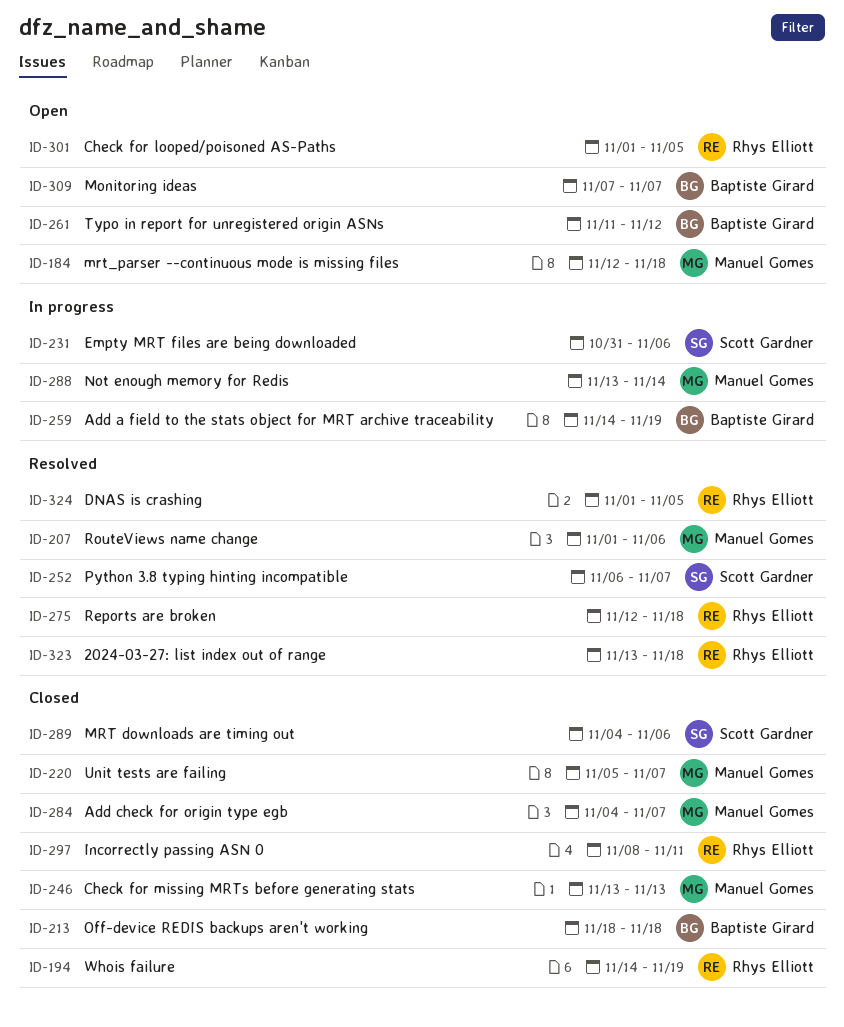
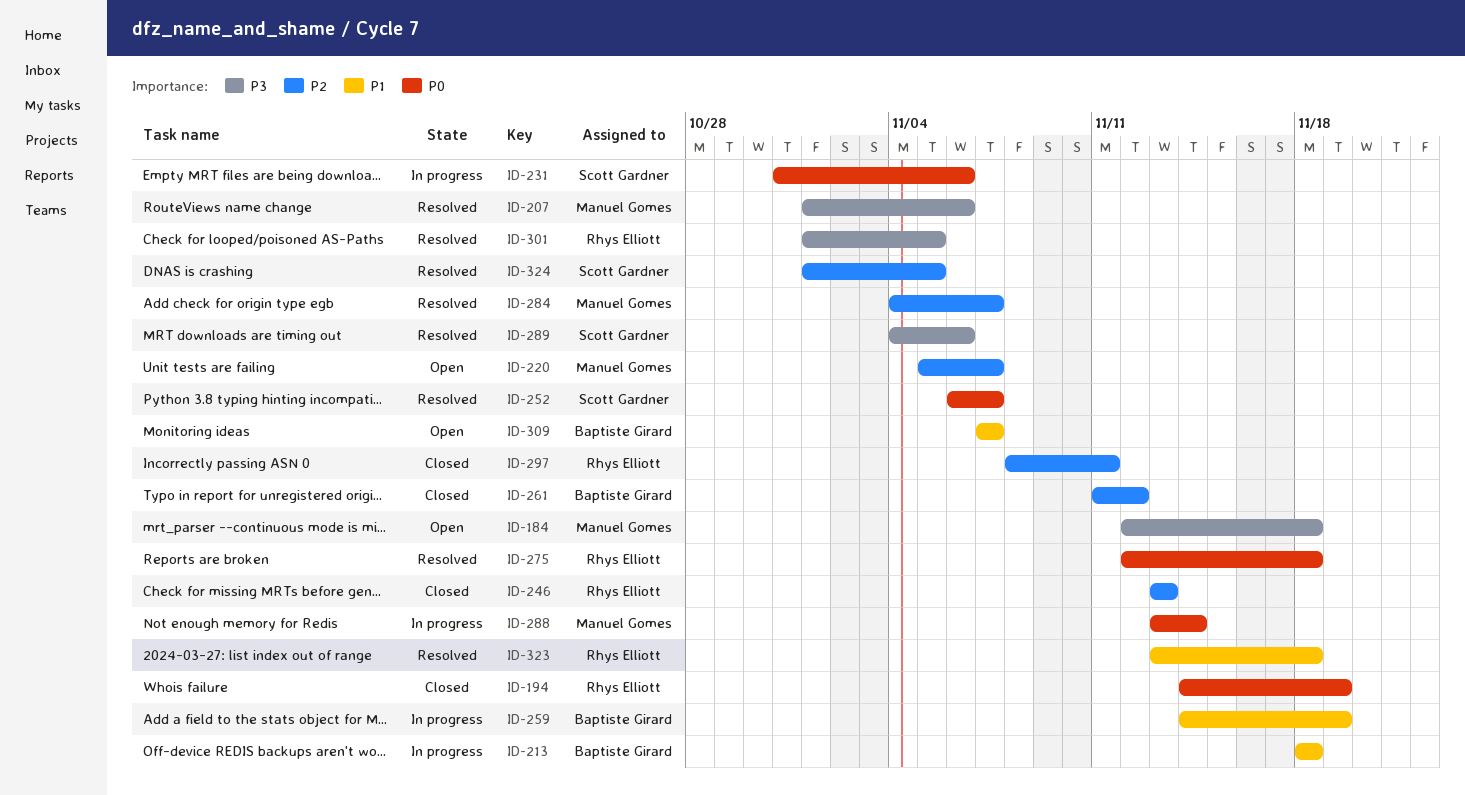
ID-213, status: Closed -> In progress
ID-220, status: Closed -> Open
ID-246, owner: Manuel Gomes -> Rhys Elliott
ID-261, status: Open -> Closed
ID-284, status: Closed -> Resolved
ID-289, status: Closed -> Resolved
ID-301, status: Open -> Resolved
ID-324, owner: Rhys Elliott -> Scott Gardner

